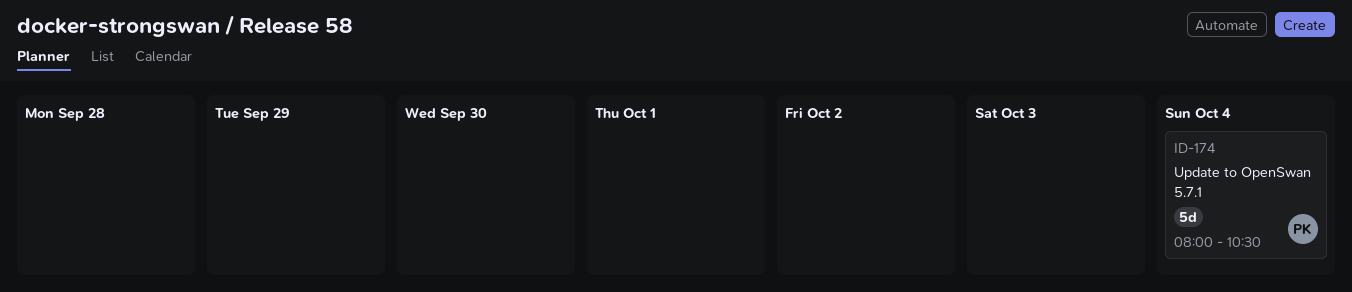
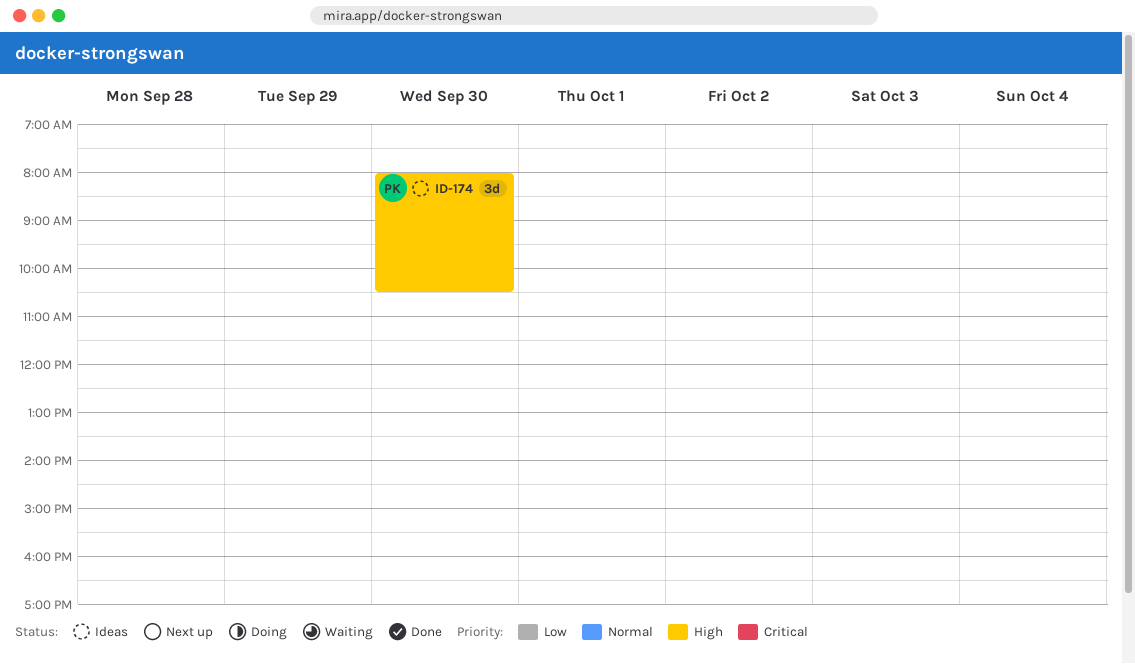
ID-174, estimate: 5d -> 3d
ID-174, day: Oct 4 -> Sep 30

